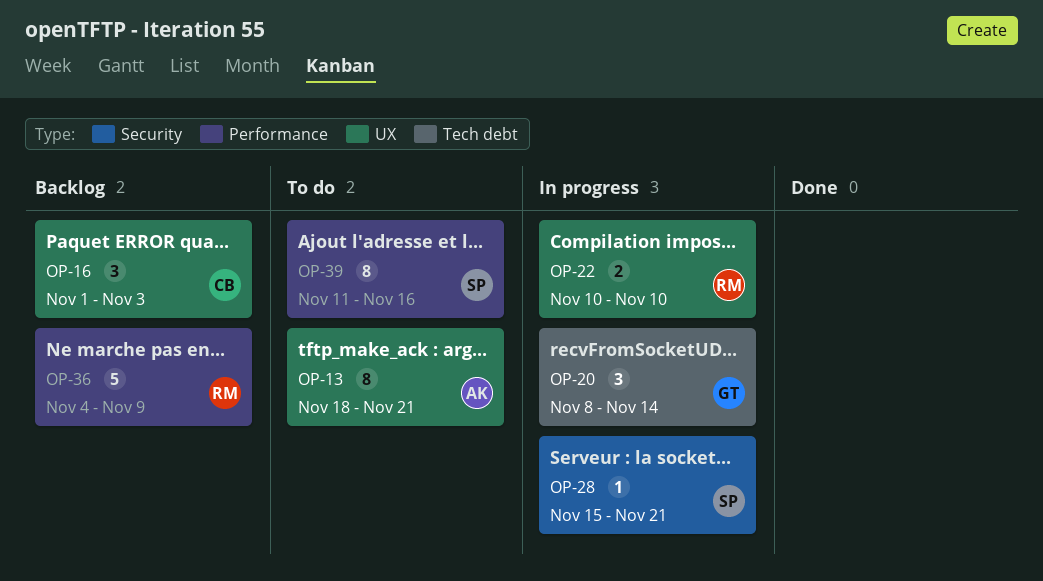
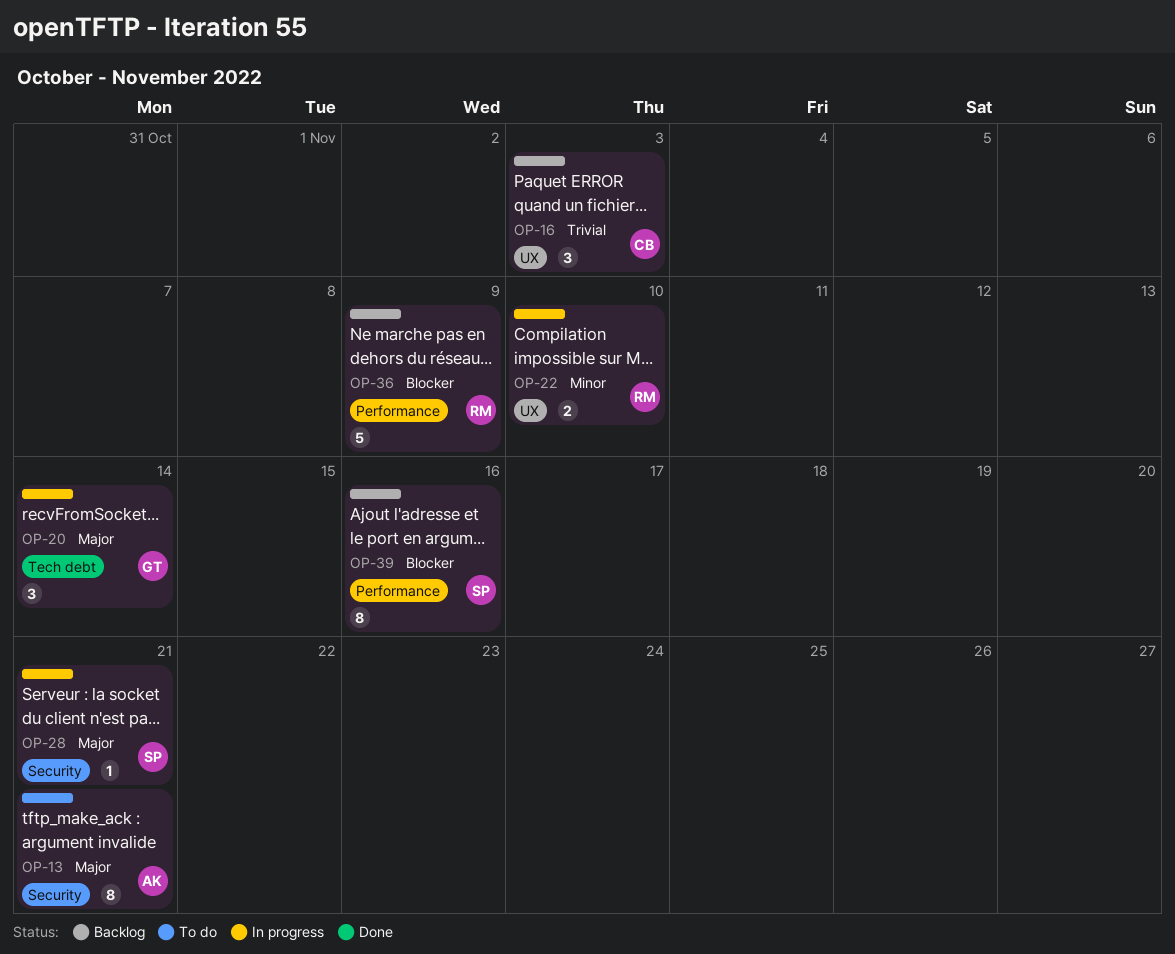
OP-13, label: UX -> Security
OP-39, status: To do -> Backlog

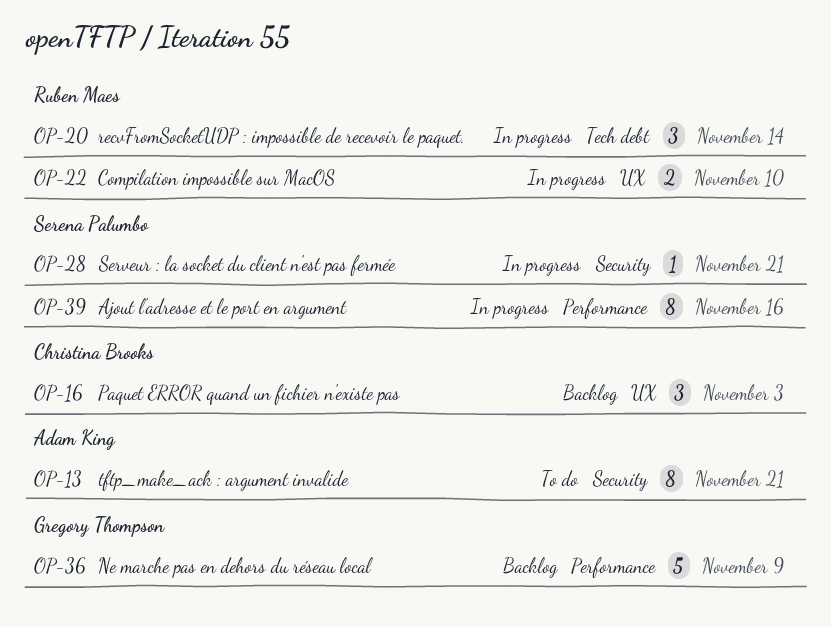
OP-20, owner: Gregory Thompson -> Ruben Maes
OP-36, owner: Ruben Maes -> Gregory Thompson
OP-39, status: Backlog -> In progress

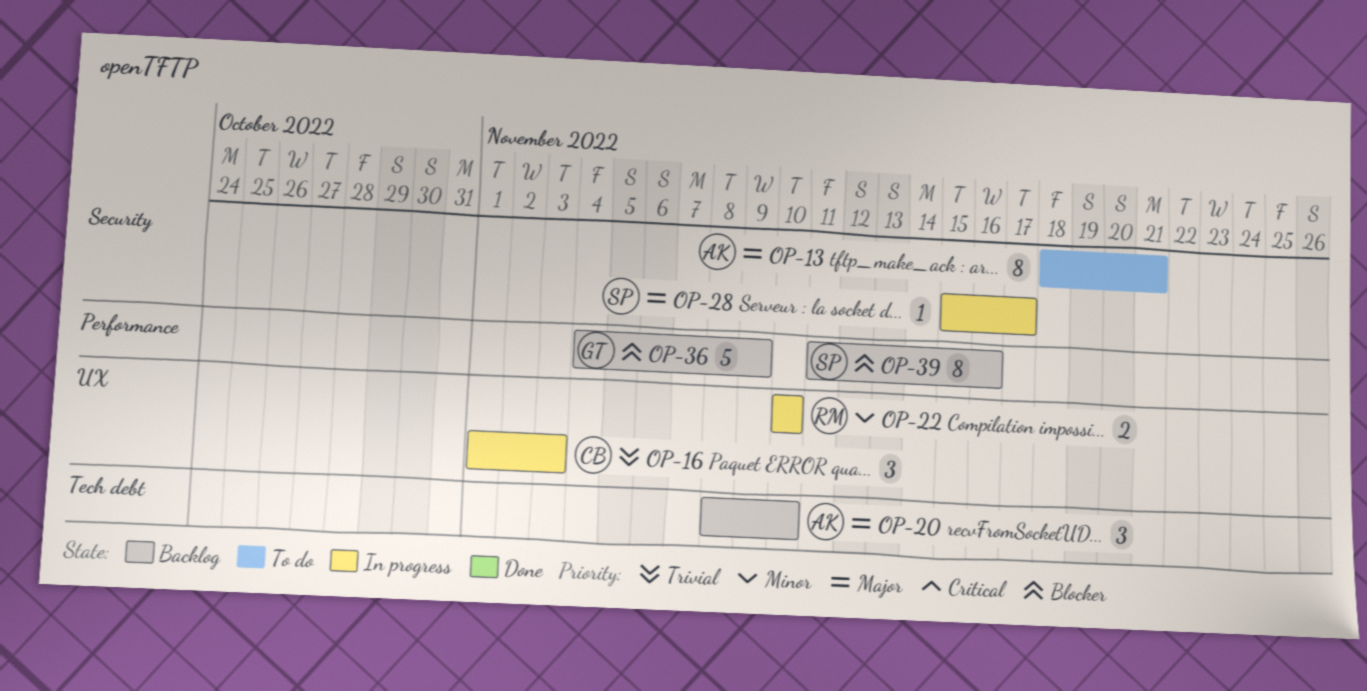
OP-16, status: Backlog -> In progress
OP-20, status: In progress -> Backlog
OP-20, owner: Ruben Maes -> Adam King
OP-20, due: Nov 14 -> Nov 10
OP-28, due: Nov 21 -> Nov 17
OP-39, status: In progress -> Backlog

